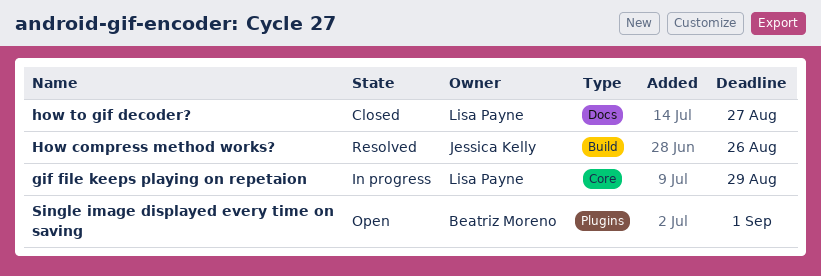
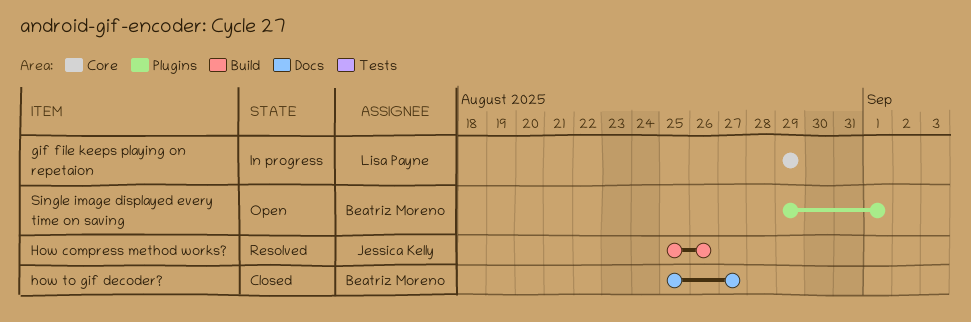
how to gif decoder?, owner: Lisa Payne -> Beatriz Moreno

